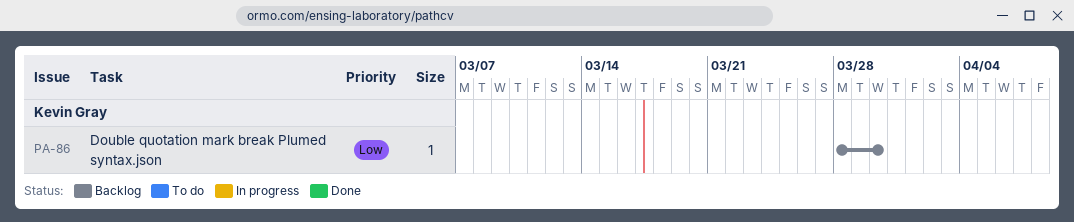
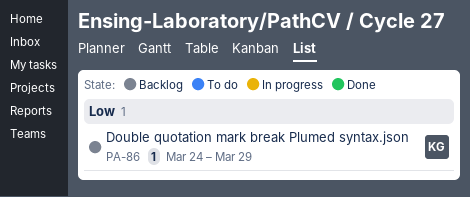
PA-86, start: Mar 28 -> Mar 24
PA-86, due: Mar 30 -> Mar 29

